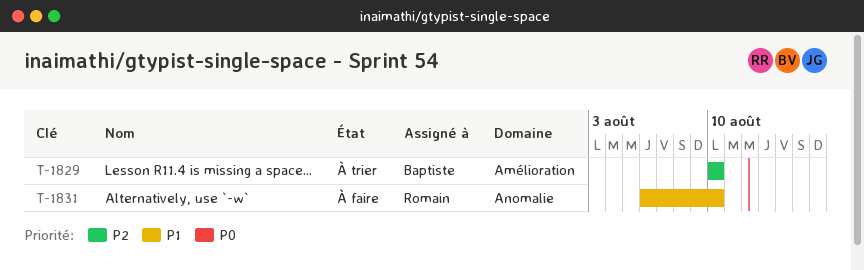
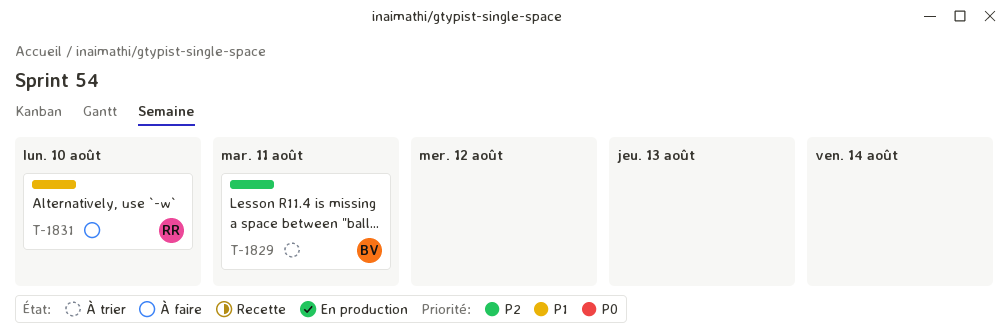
T-1829, due: Aug 10 -> Aug 11

